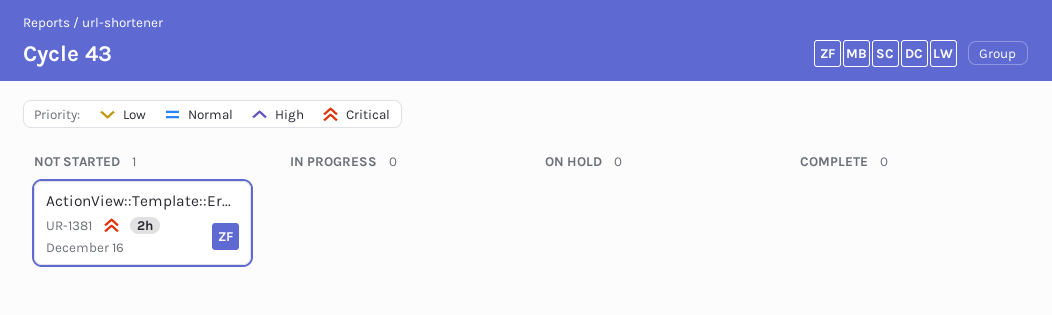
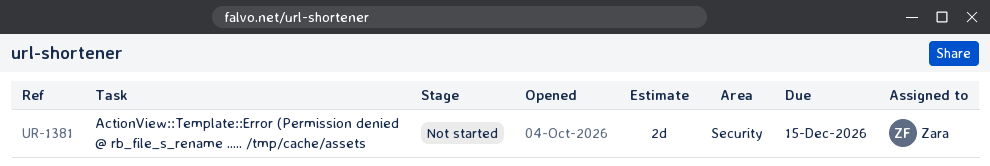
UR-1381, estimate: 2h -> 2d
UR-1381, due: Dec 16 -> Dec 15

